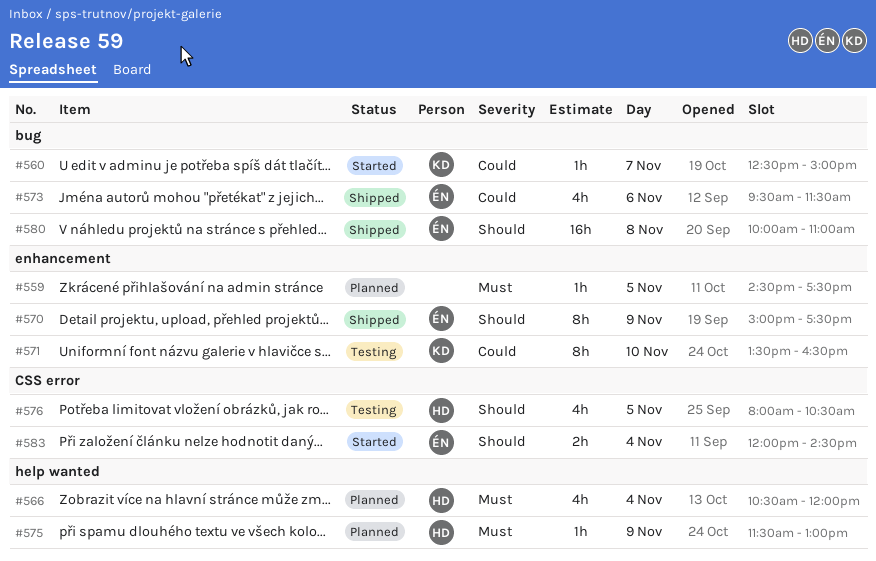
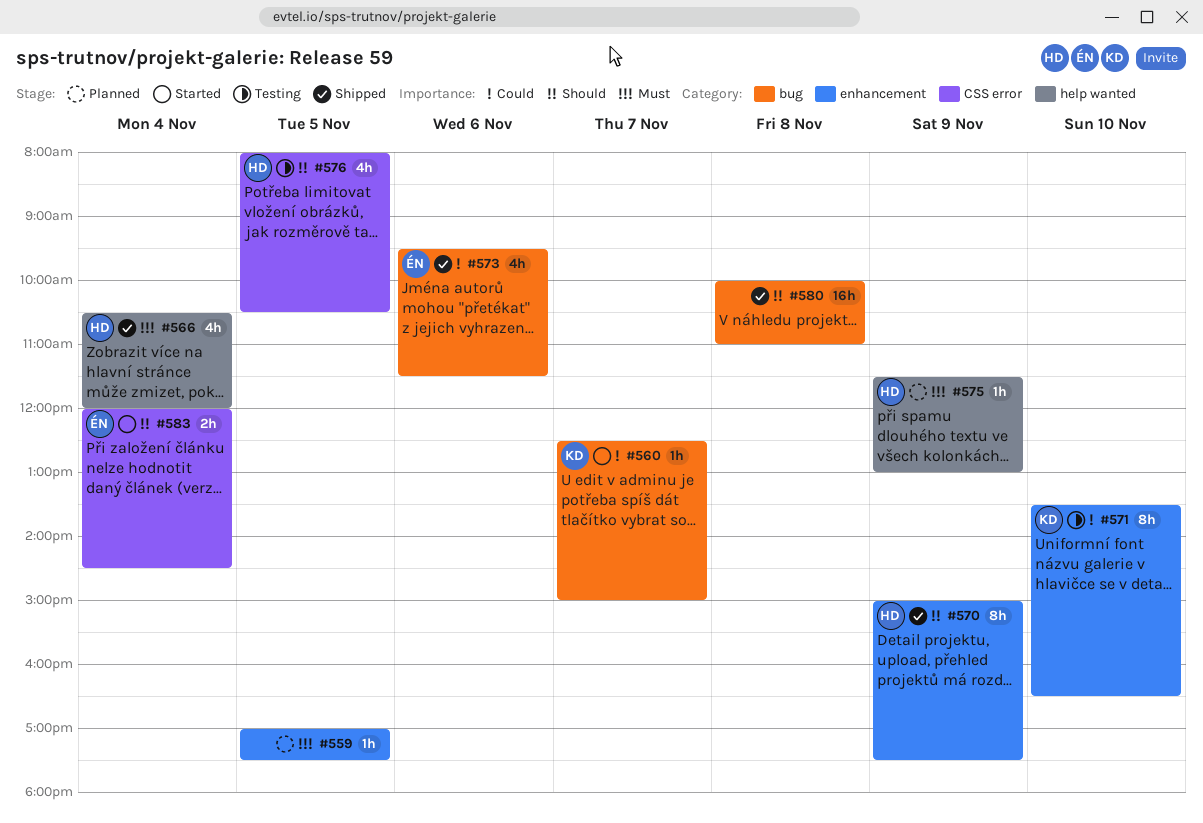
#559, begins: 14:30 -> 17:00
#566, status: Planned -> Shipped
#570, owner: ÉN -> HD
#580, owner: ÉN -> none

